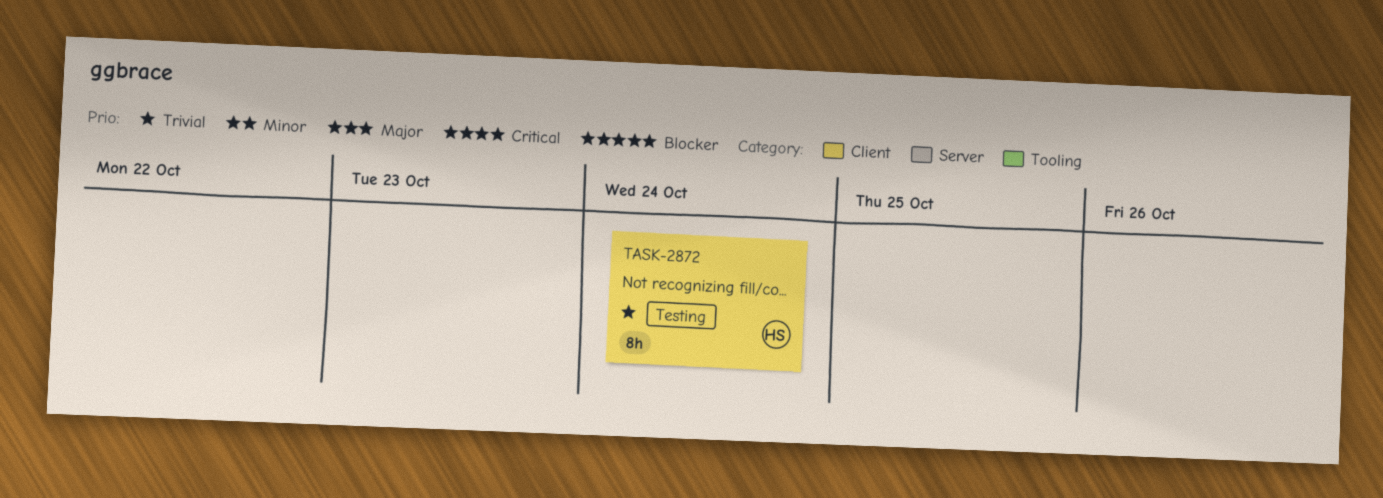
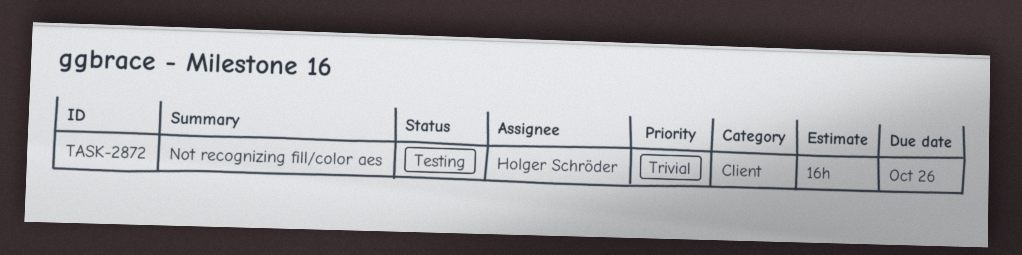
TASK-2872, estimate: 8h -> 16h
TASK-2872, due: Oct 24 -> Oct 26

